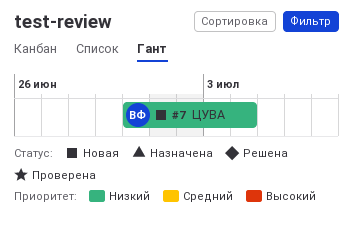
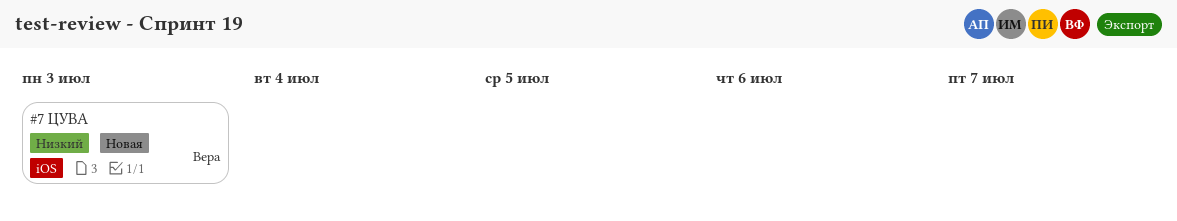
#7, due: Jul 4 -> Jul 3

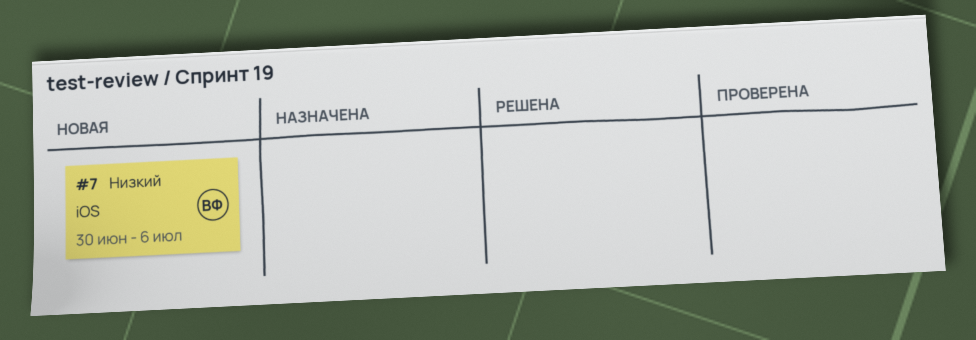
#7, due: Jul 3 -> Jul 6

